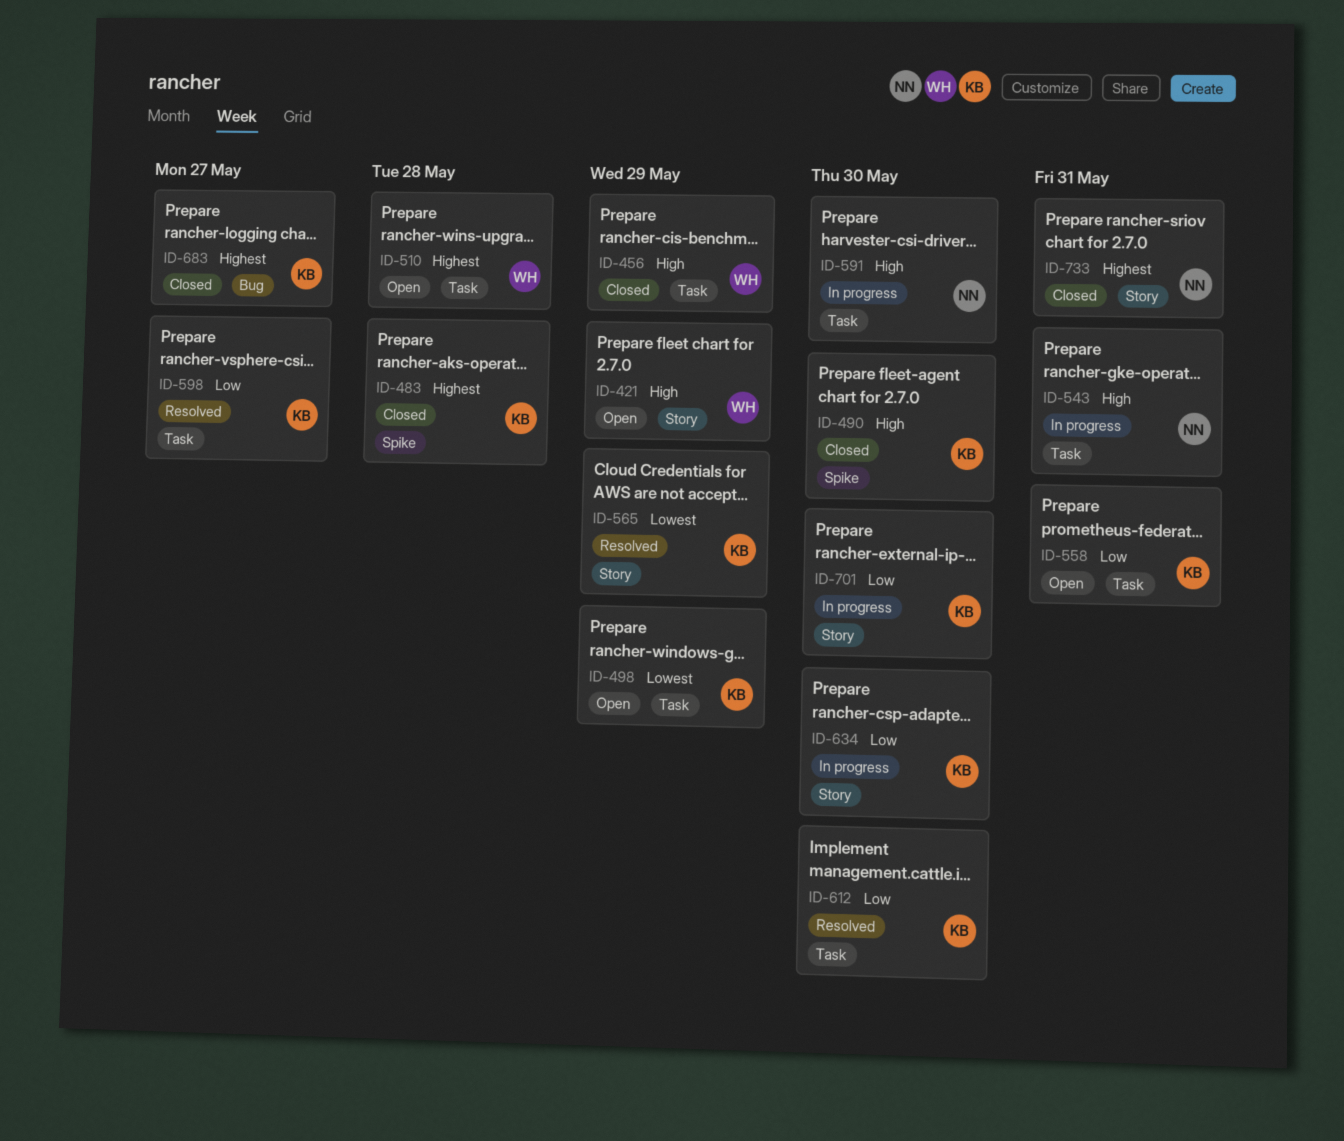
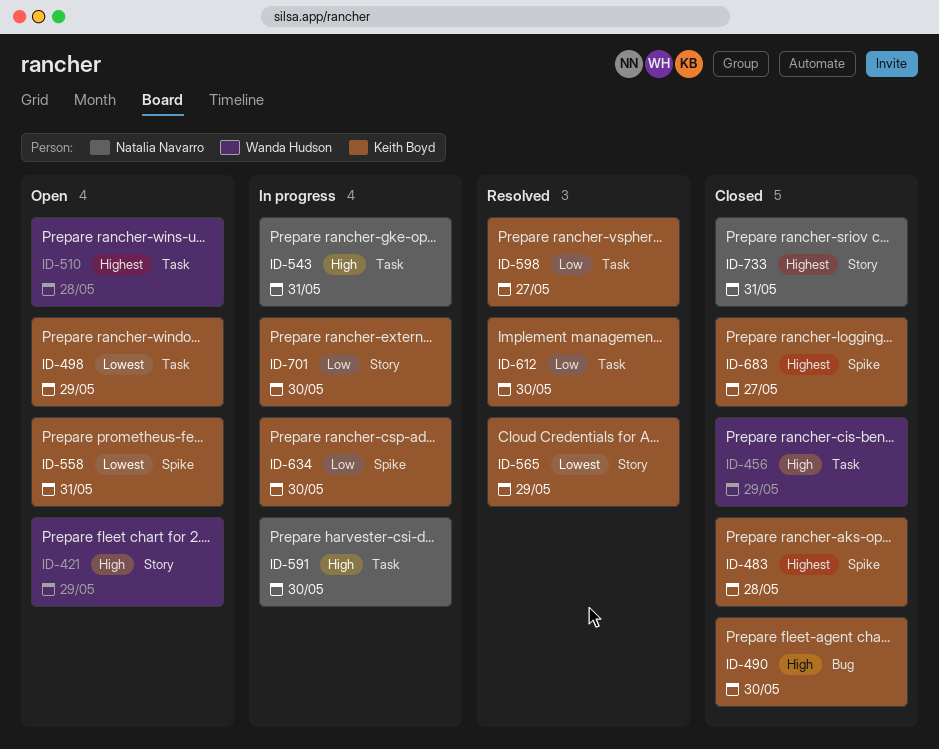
ID-490, label: Spike -> Bug
ID-558, priority: Low -> Lowest
ID-558, label: Task -> Spike
ID-634, label: Story -> Spike
ID-683, label: Bug -> Spike

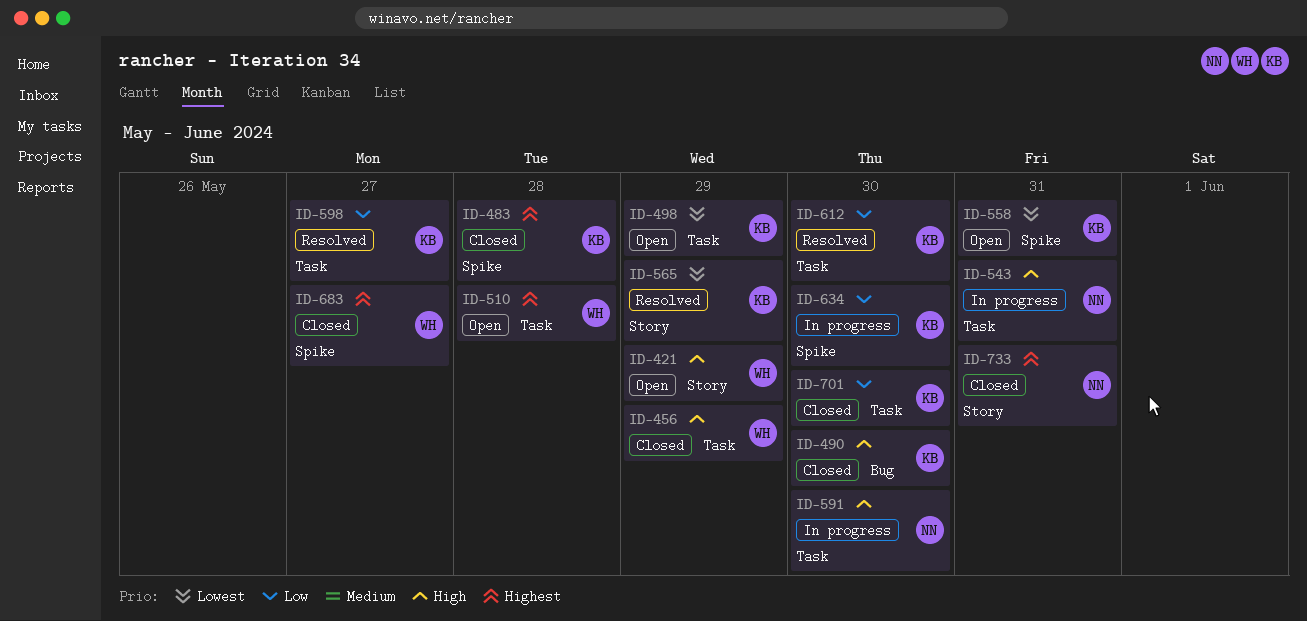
ID-683, owner: Keith Boyd -> Wanda Hudson
ID-701, status: In progress -> Closed
ID-701, label: Story -> Task

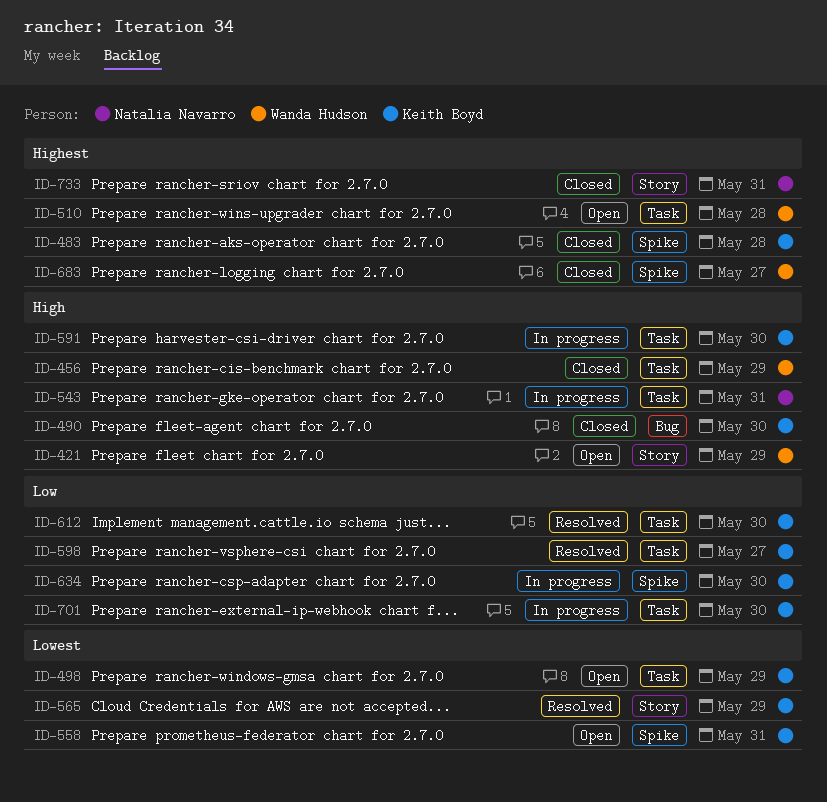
ID-591, owner: Natalia Navarro -> Keith Boyd
ID-701, status: Closed -> In progress

